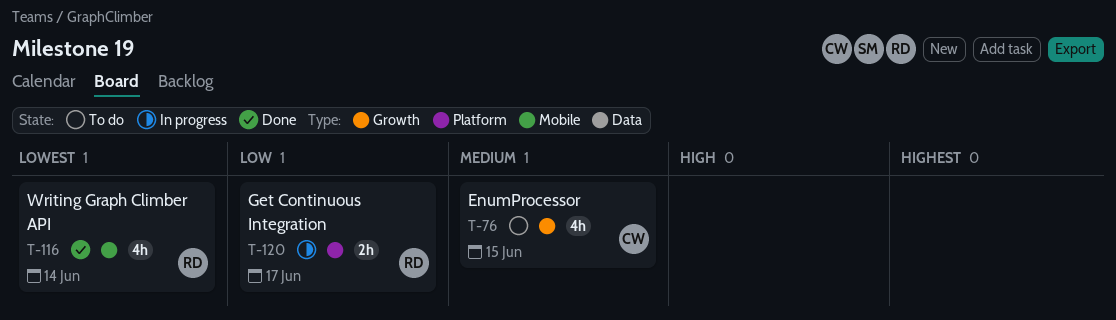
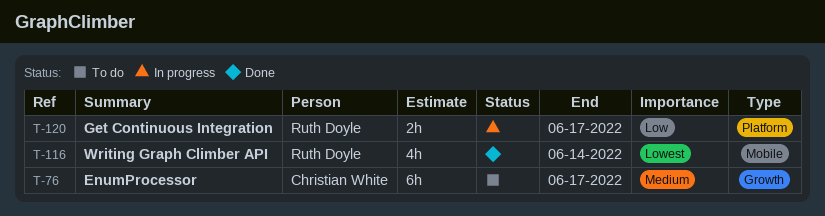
T-76, estimate: 4h -> 6h
T-76, due: Jun 15 -> Jun 17

